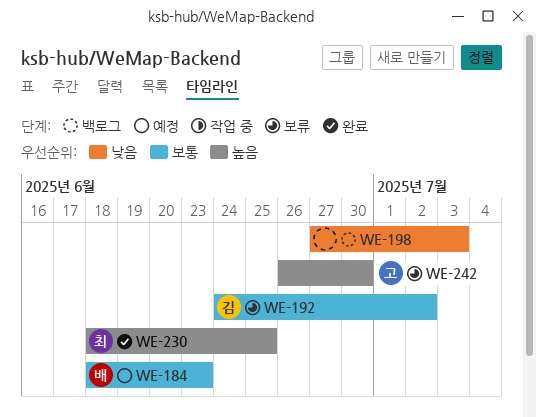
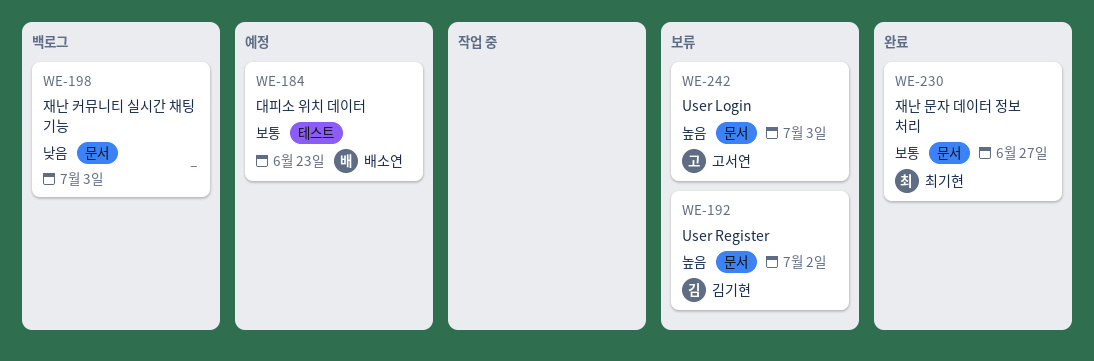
WE-192, priority: 보통 -> 높음
WE-230, priority: 높음 -> 보통
WE-230, due: Jun 25 -> Jun 27
WE-242, due: Jun 30 -> Jul 3

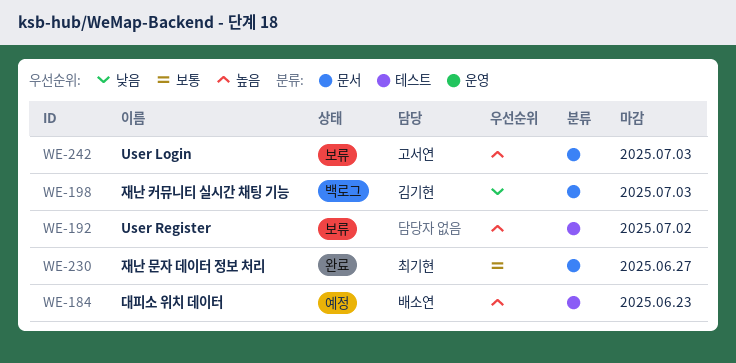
WE-184, priority: 보통 -> 높음
WE-192, owner: 김기현 -> none
WE-192, label: 문서 -> 테스트
WE-198, owner: none -> 김기현

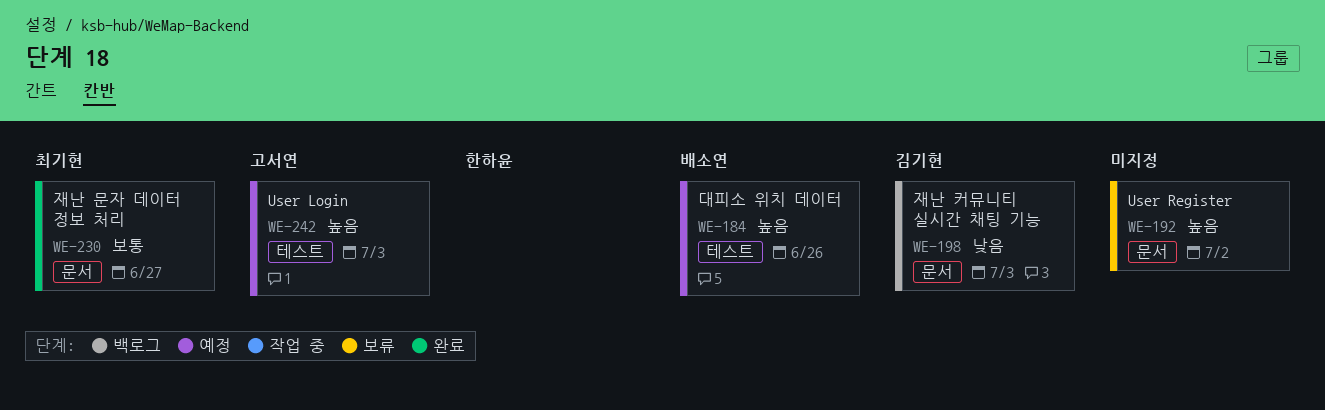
WE-184, due: Jun 23 -> Jun 26
WE-192, label: 테스트 -> 문서
WE-242, status: 보류 -> 예정
WE-242, label: 문서 -> 테스트

